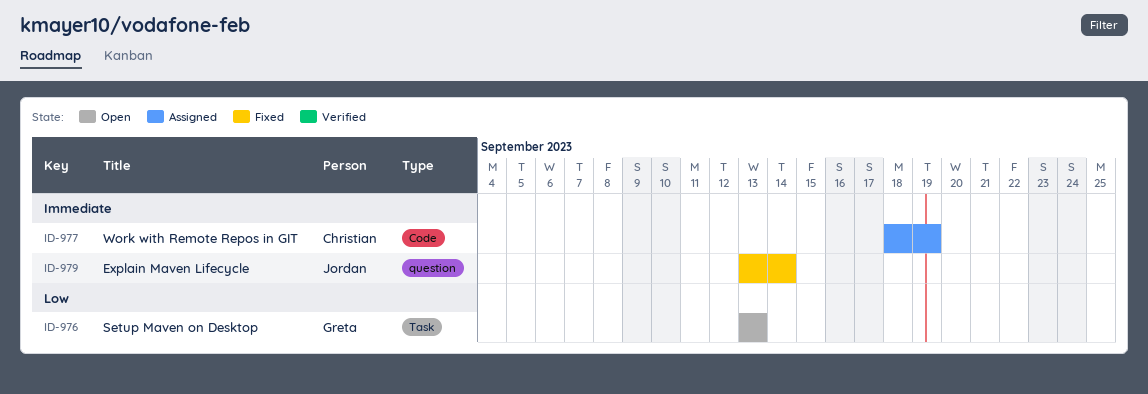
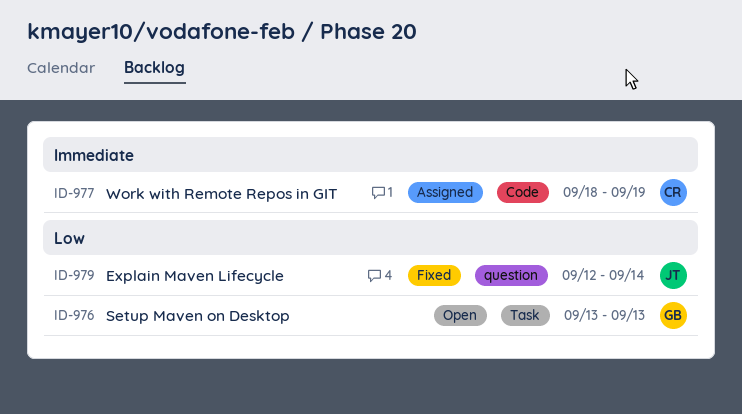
ID-979, priority: Immediate -> Low
ID-979, start: Sep 13 -> Sep 12

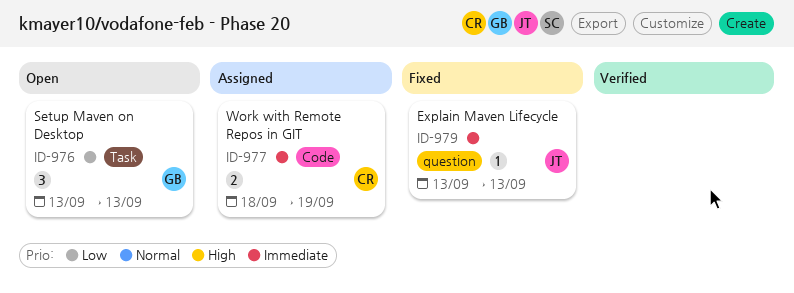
ID-979, priority: Low -> Immediate
ID-979, start: Sep 12 -> Sep 13
ID-979, due: Sep 14 -> Sep 13

